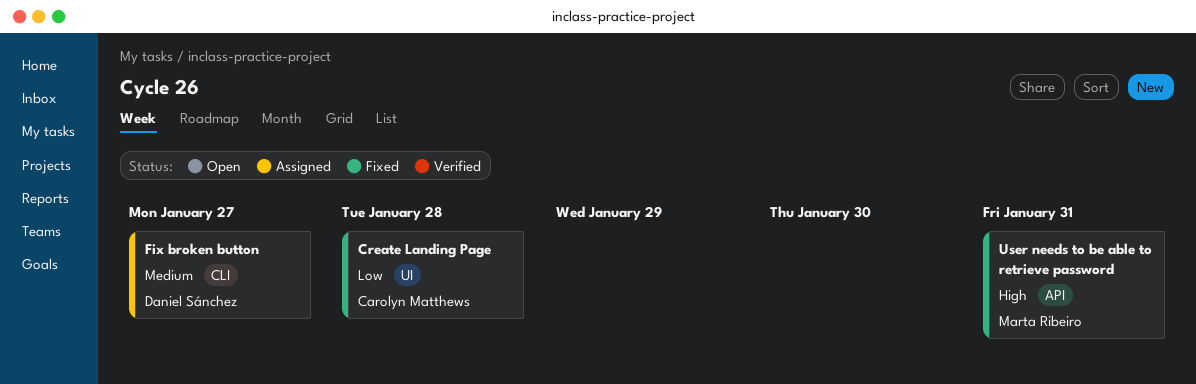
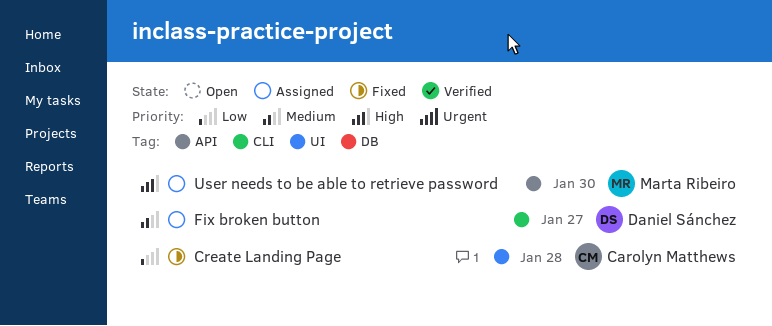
User needs to be able to retrieve password, status: Fixed -> Assigned
User needs to be able to retrieve password, due: Jan 31 -> Jan 30

